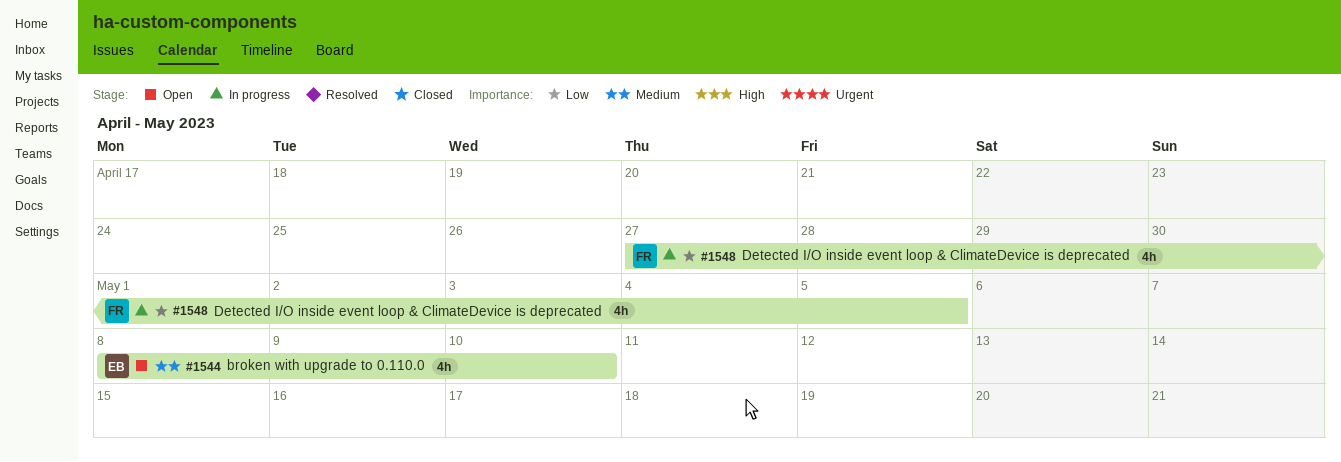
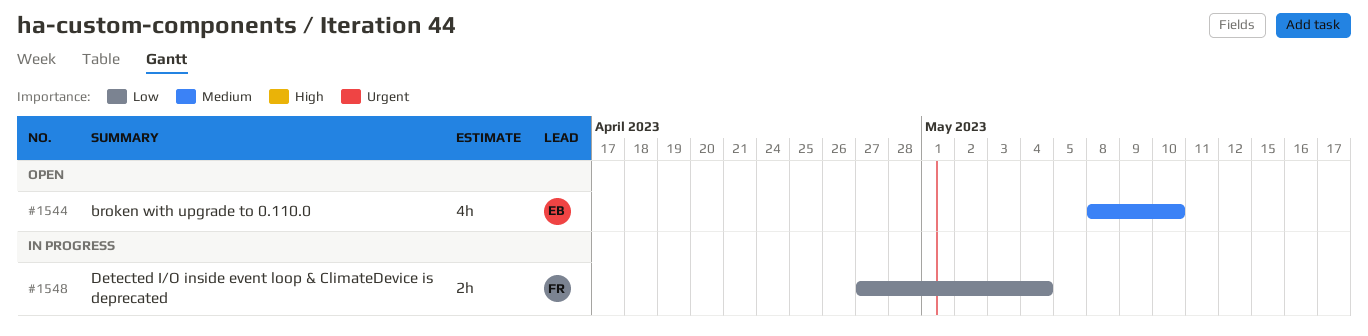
#1548, estimate: 4h -> 2h
#1548, due: May 5 -> May 4

